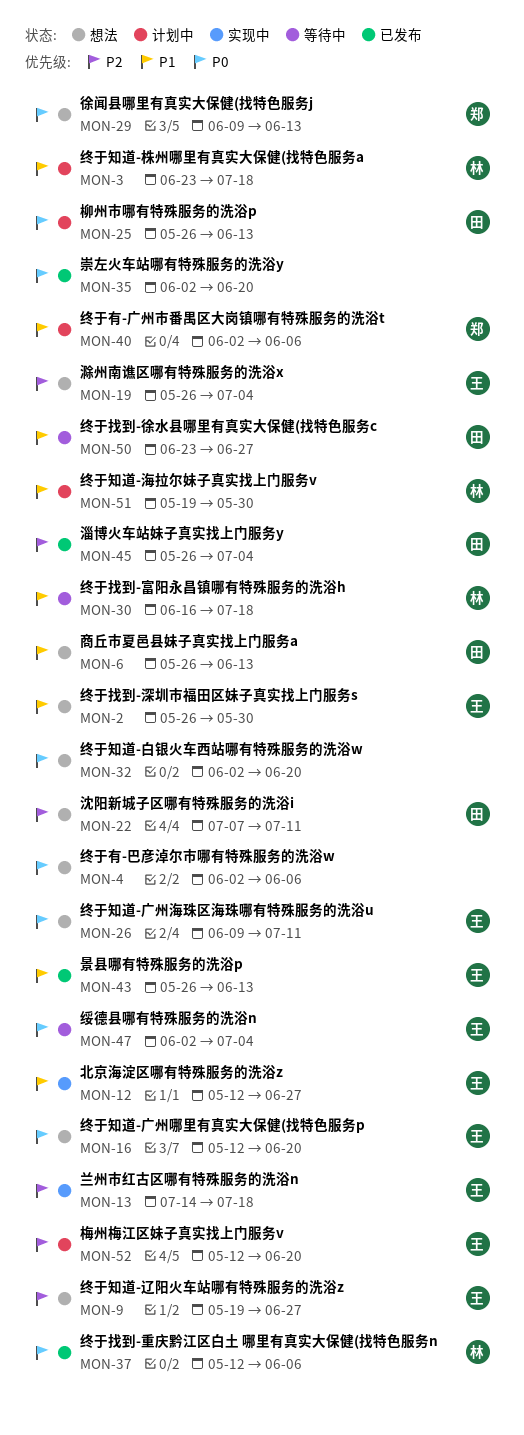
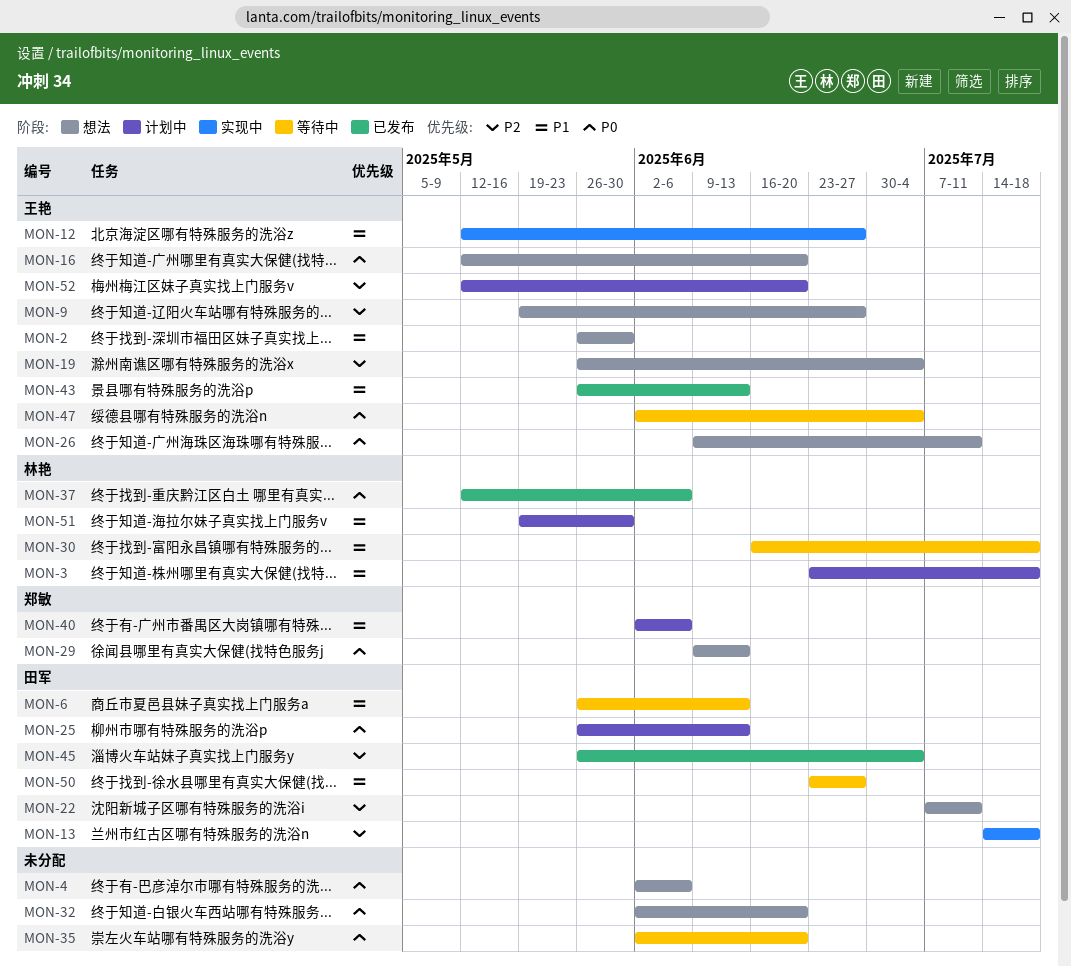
MON-6, status: 想法 -> 等待中
MON-13, owner: 王艳 -> 田军
MON-35, status: 已发布 -> 等待中

